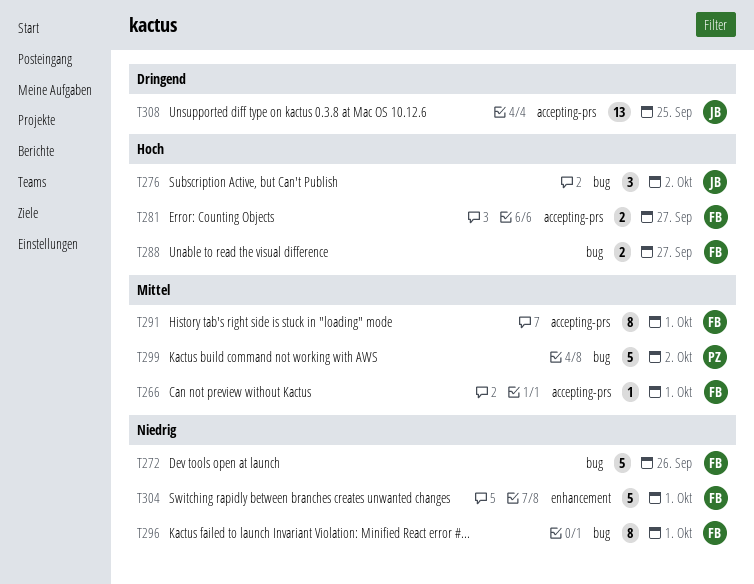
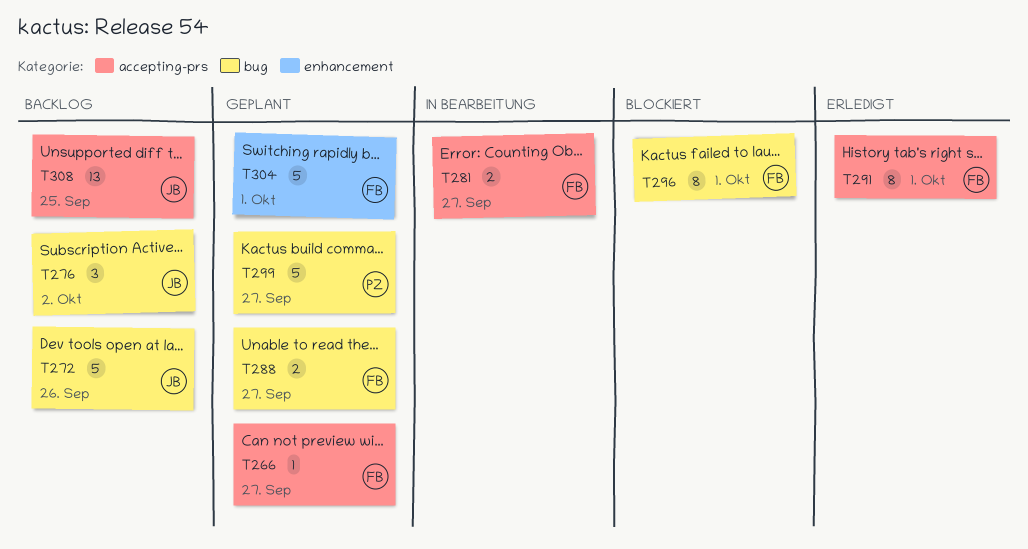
T266, due: Oct 1 -> Sep 27
T272, owner: FB -> JB
T299, due: Oct 2 -> Sep 27

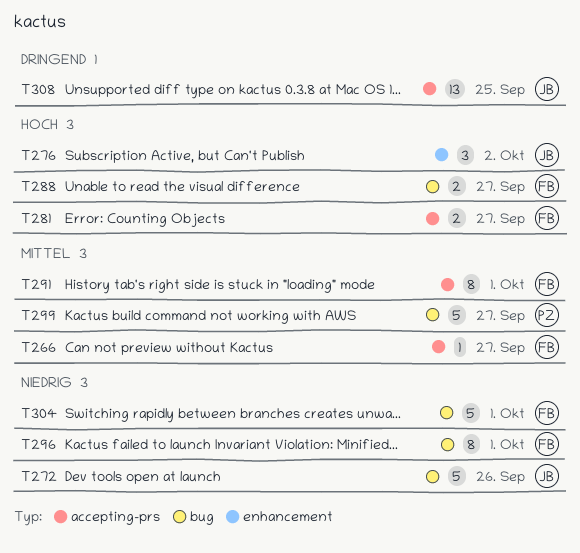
T276, label: bug -> enhancement
T304, label: enhancement -> bug

